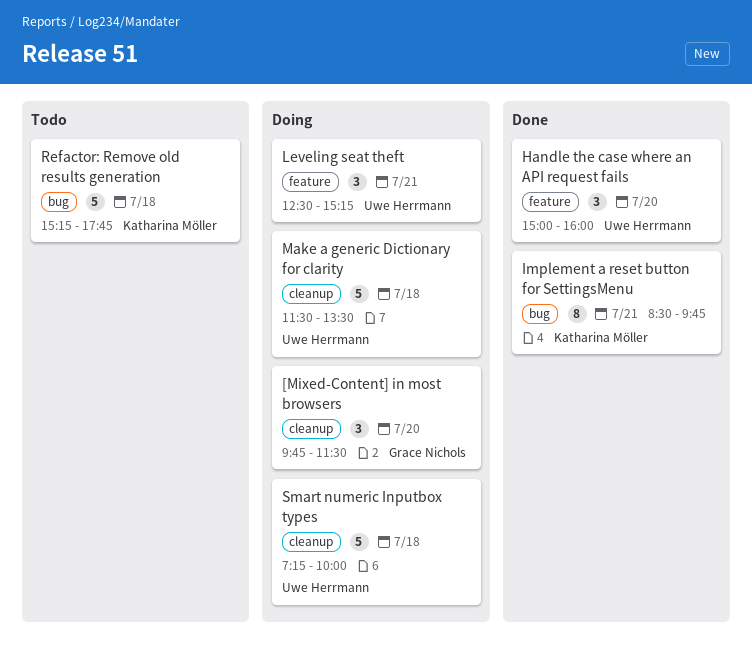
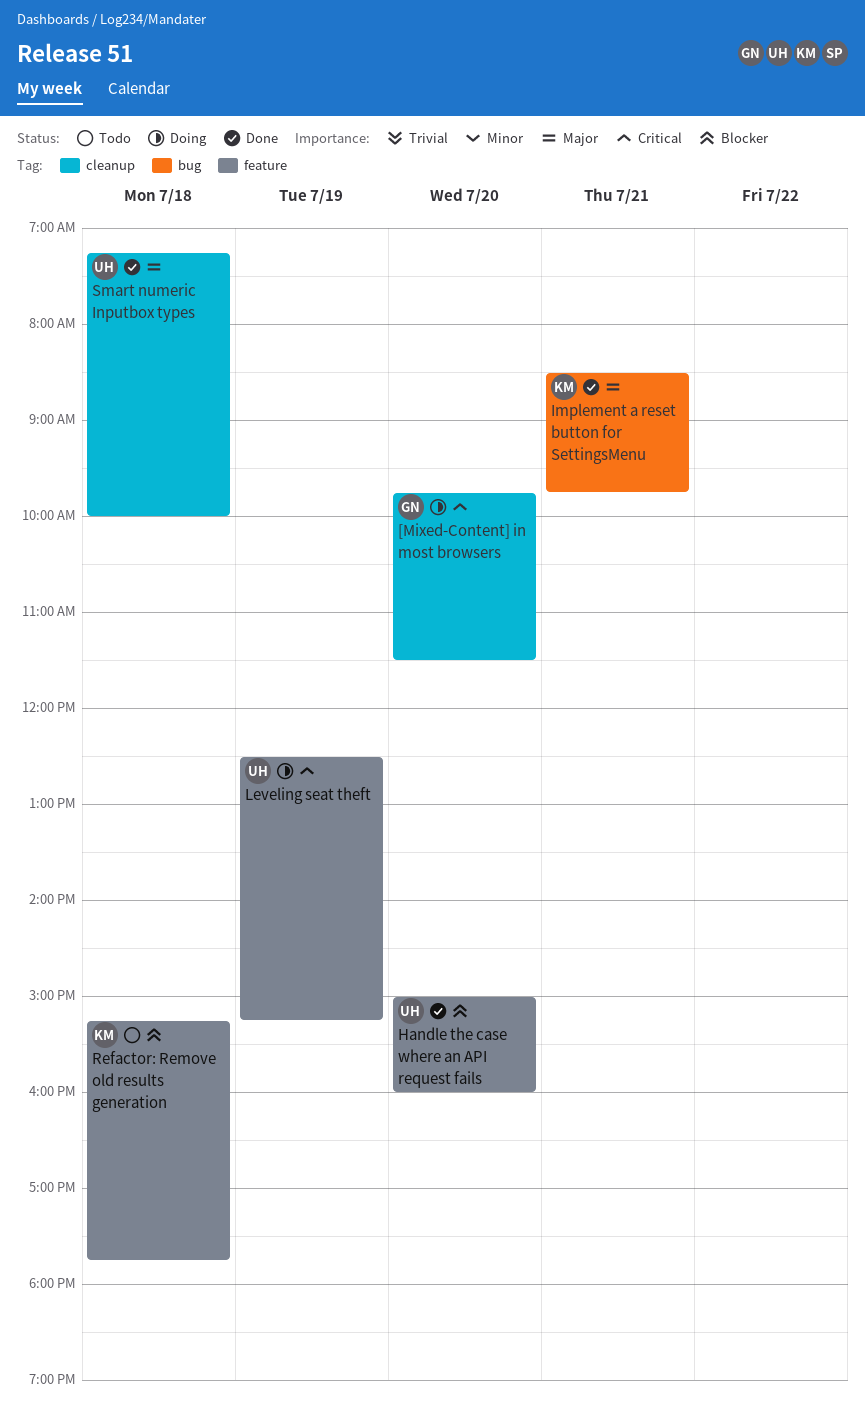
Leveling seat theft, day: Jul 21 -> Jul 19
Make a generic Dictionary for clarity: present -> none
Refactor: Remove old results generation, label: bug -> feature
Smart numeric Inputbox types, status: Doing -> Done

